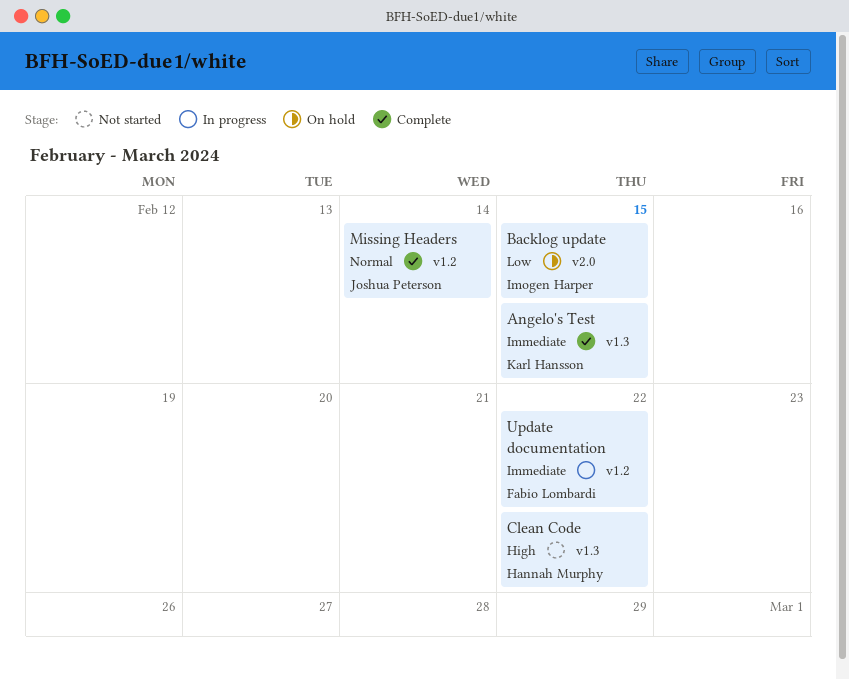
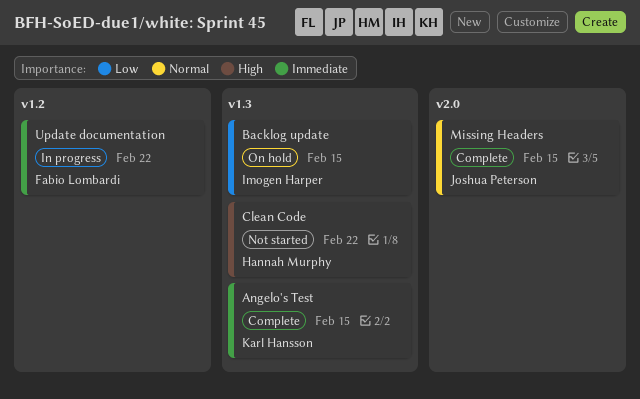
Backlog update, label: v2.0 -> v1.3
Missing Headers, label: v1.2 -> v2.0
Missing Headers, due: Feb 14 -> Feb 15

